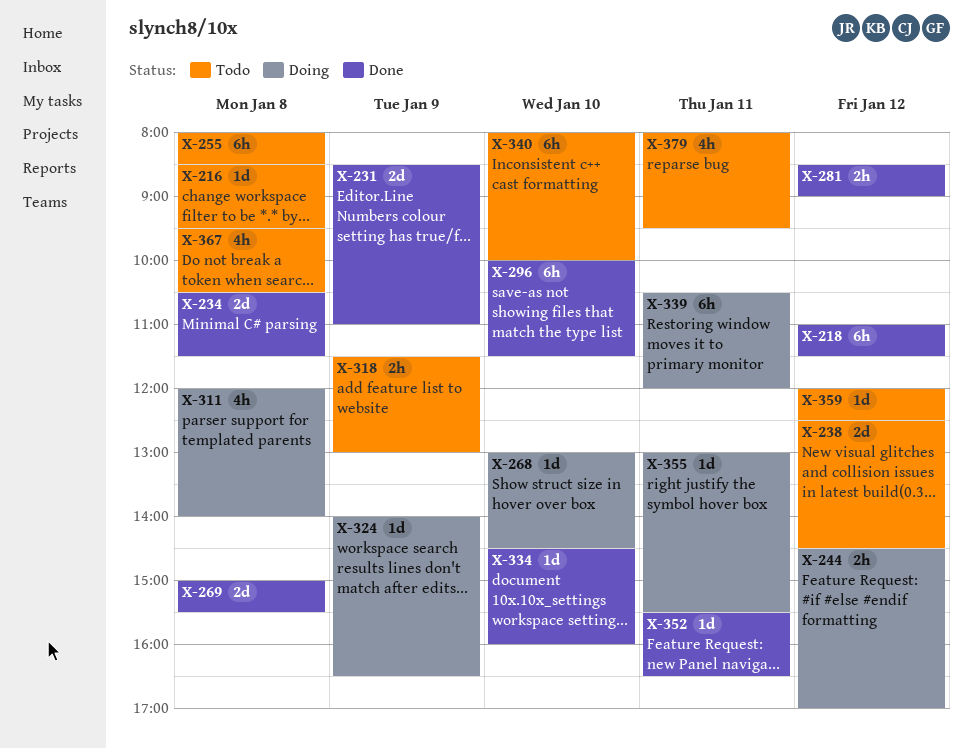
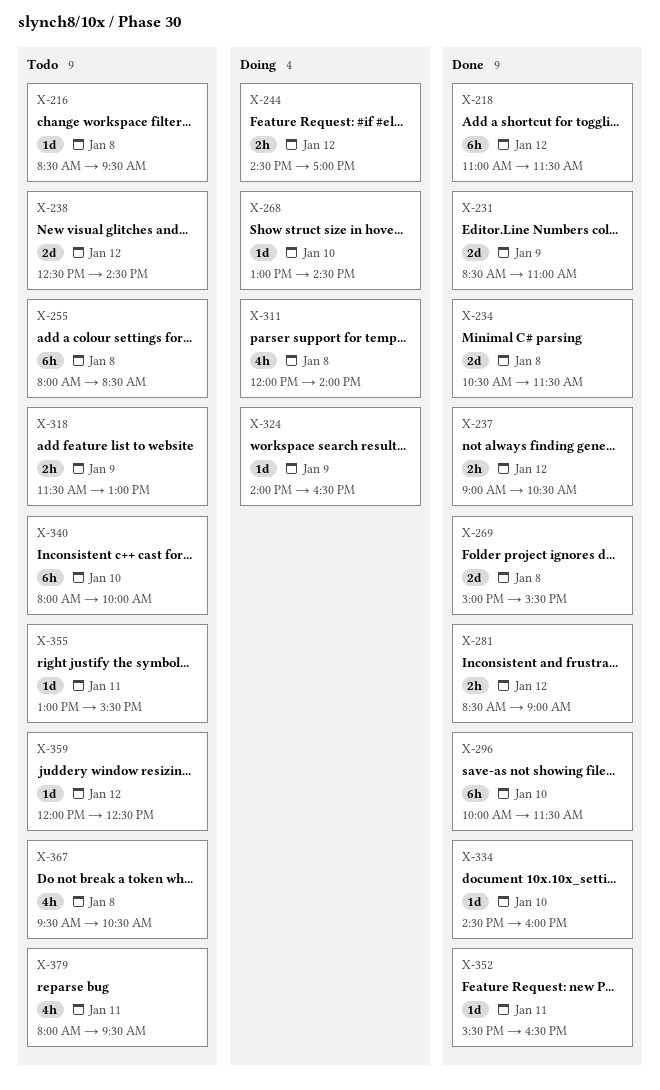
X-237: none -> present
X-339: present -> none
X-355, status: Doing -> Todo

